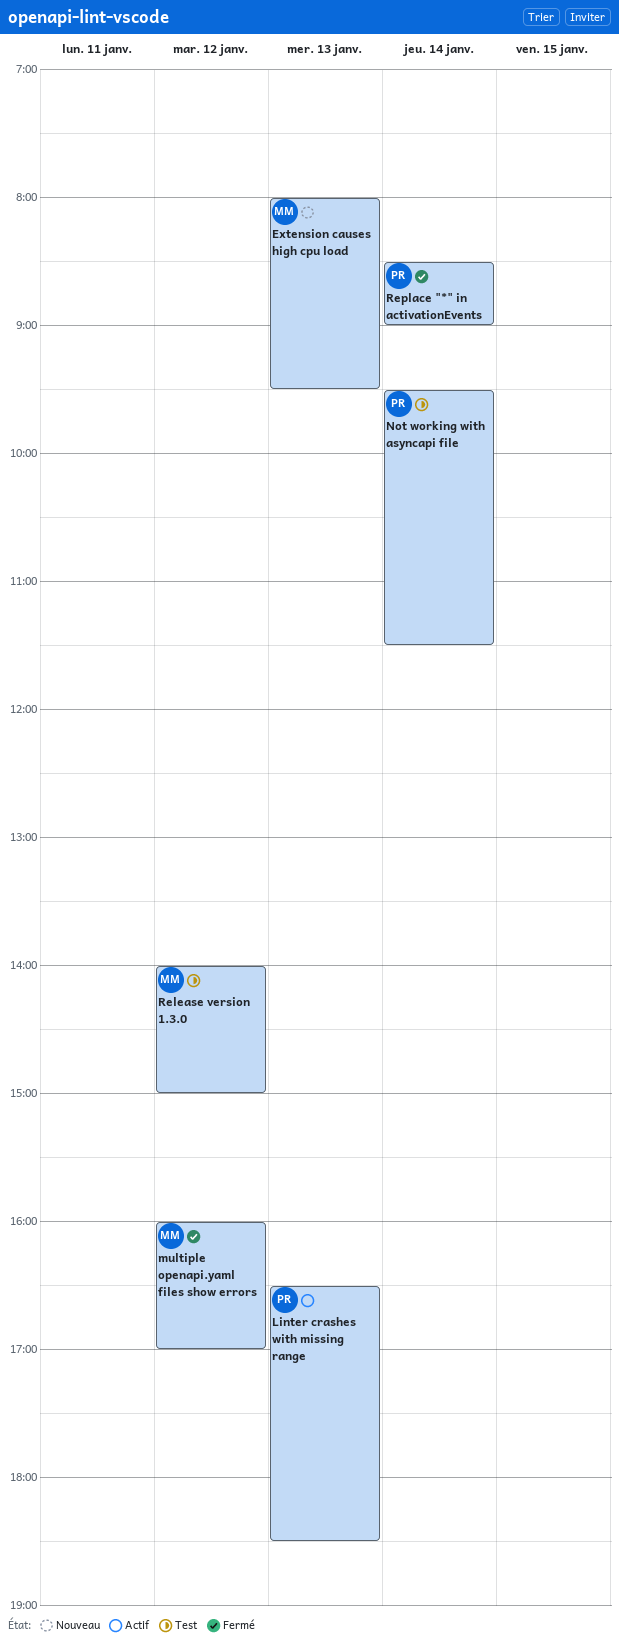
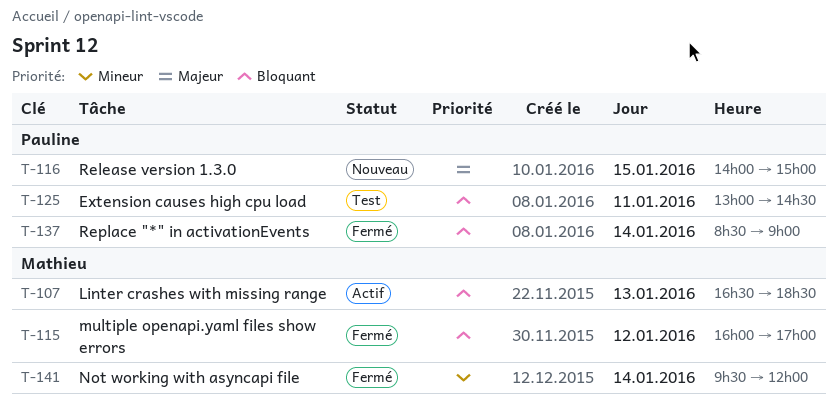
Extension causes high cpu load, status: Nouveau -> Test
Extension causes high cpu load, owner: Mathieu -> Pauline
Extension causes high cpu load, day: Jan 13 -> Jan 11
Extension causes high cpu load, begins: 08:00 -> 13:00
Extension causes high cpu load, ends: 09:30 -> 14:30
Linter crashes with missing range, owner: Pauline -> Mathieu
Not working with asyncapi file, status: Test -> Fermé
Not working with asyncapi file, owner: Pauline -> Mathieu
Not working with asyncapi file, ends: 11:30 -> 12:00
Release version 1.3.0, status: Test -> Nouveau
Release version 1.3.0, owner: Mathieu -> Pauline
Release version 1.3.0, day: Jan 12 -> Jan 15

